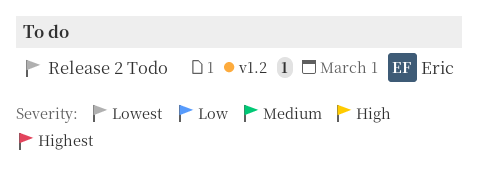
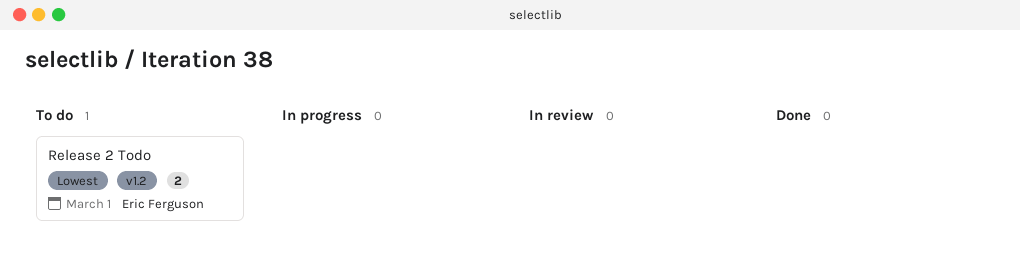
Release 2 Todo, estimate: 1 -> 2

